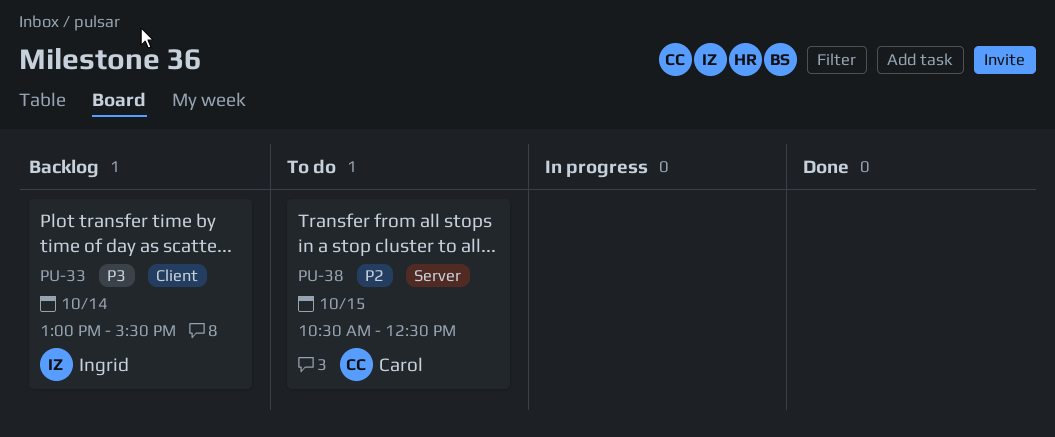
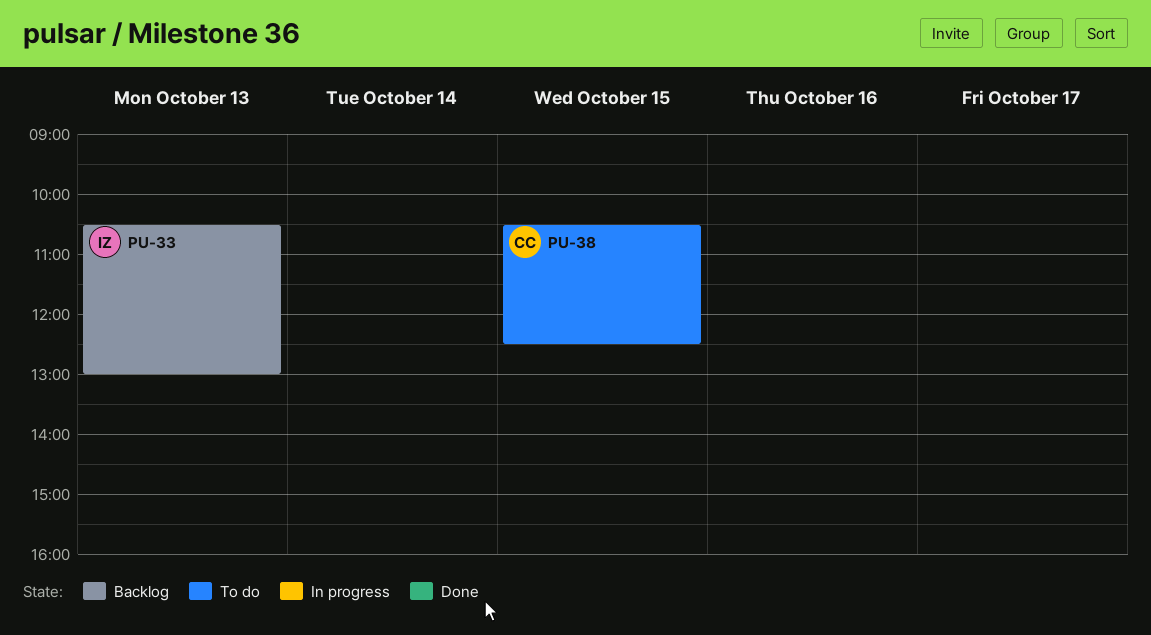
PU-33, day: Oct 14 -> Oct 13
PU-33, begins: 13:00 -> 10:30
PU-33, ends: 15:30 -> 13:00

